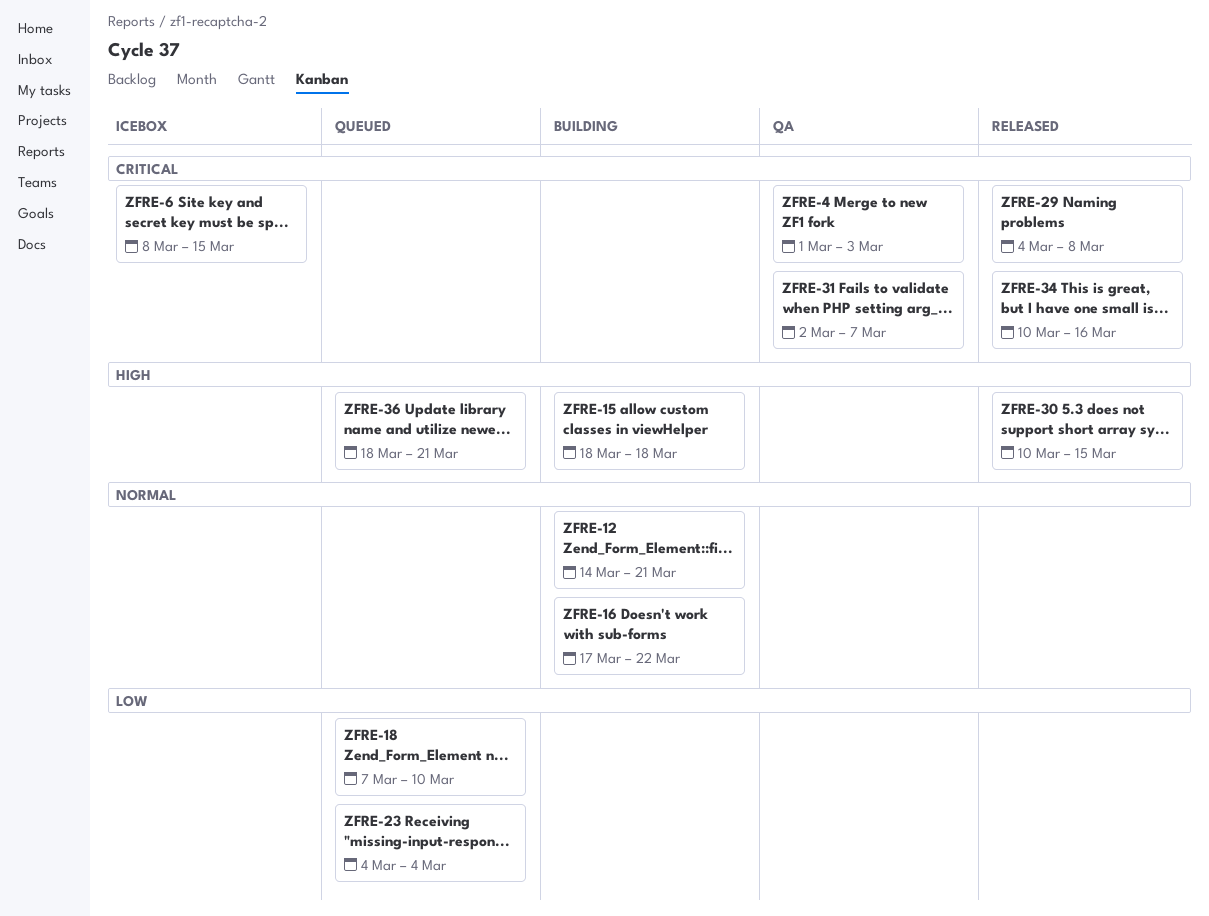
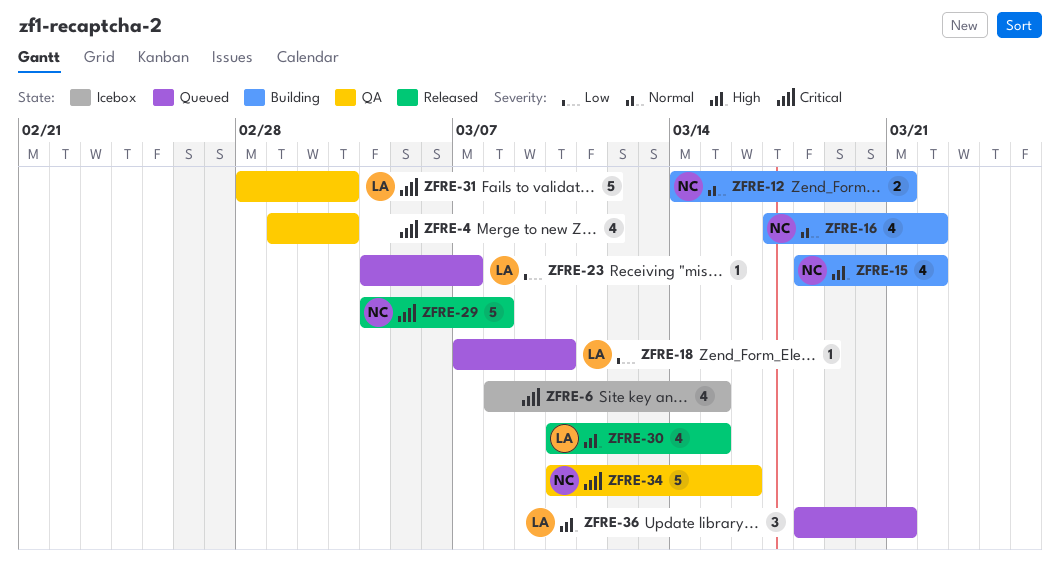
ZFRE-15, due: Mar 18 -> Mar 22
ZFRE-23, due: Mar 4 -> Mar 7
ZFRE-31, start: Mar 2 -> Feb 28
ZFRE-31, due: Mar 7 -> Mar 3
ZFRE-34, status: Released -> QA

